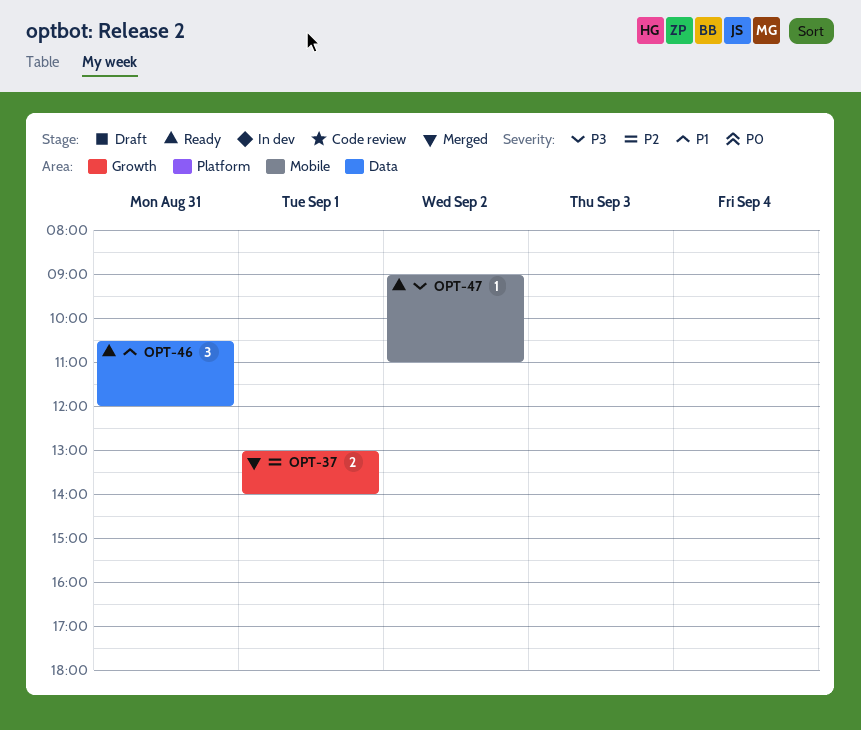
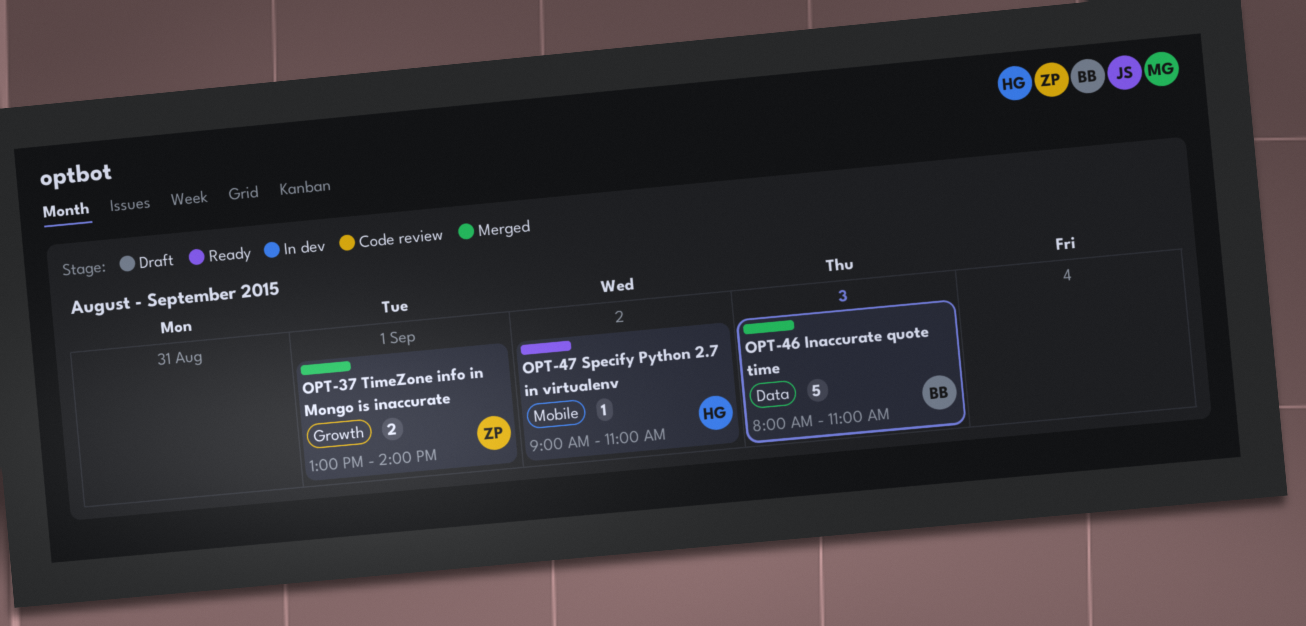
OPT-46, status: Ready -> Merged
OPT-46, estimate: 3 -> 5
OPT-46, day: Aug 31 -> Sep 3
OPT-46, begins: 10:30 -> 08:00
OPT-46, ends: 12:00 -> 11:00

